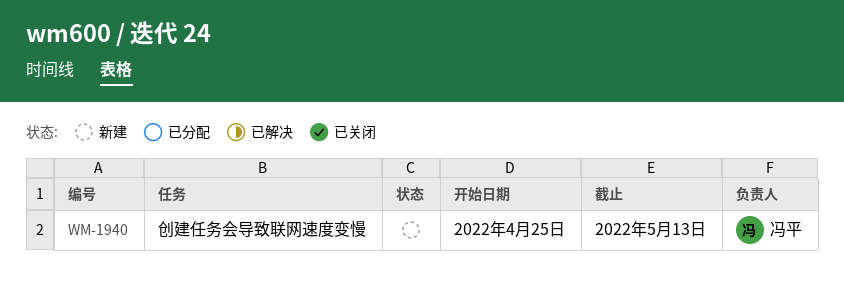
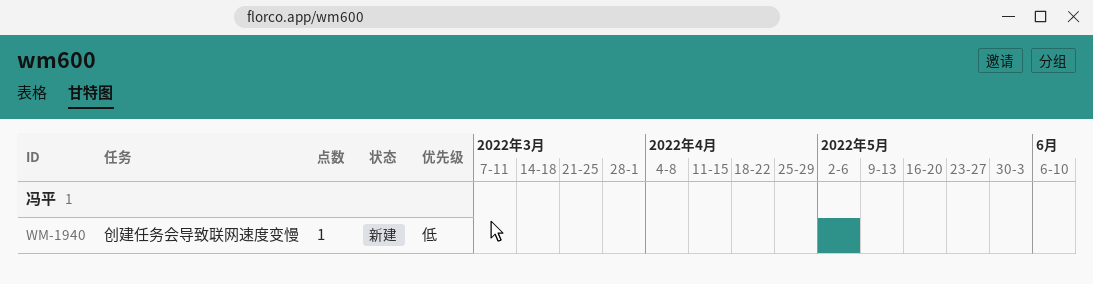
WM-1940, start: Apr 25 -> May 2
WM-1940, due: May 13 -> May 6

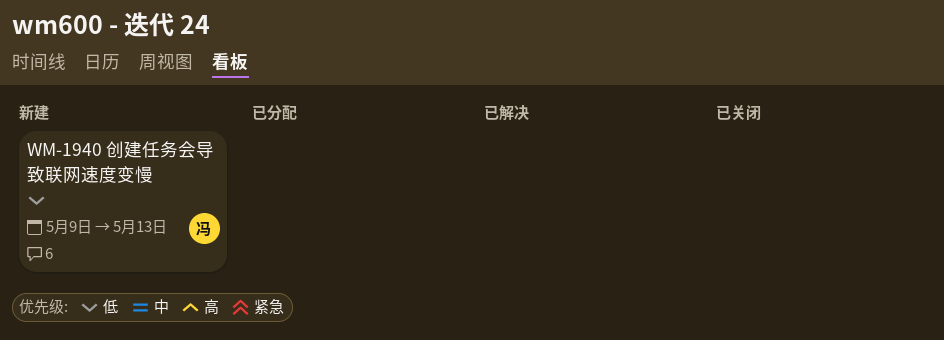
WM-1940, start: May 2 -> May 9
WM-1940, due: May 6 -> May 13

